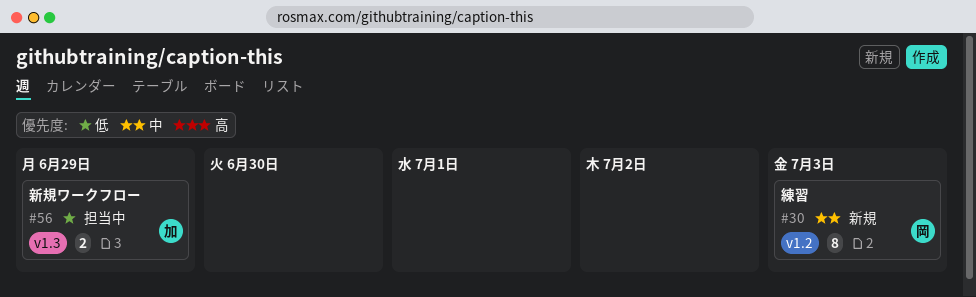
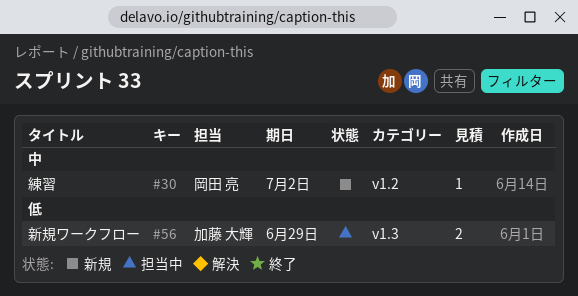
#30, estimate: 8 -> 1
#30, due: Jul 3 -> Jul 2

